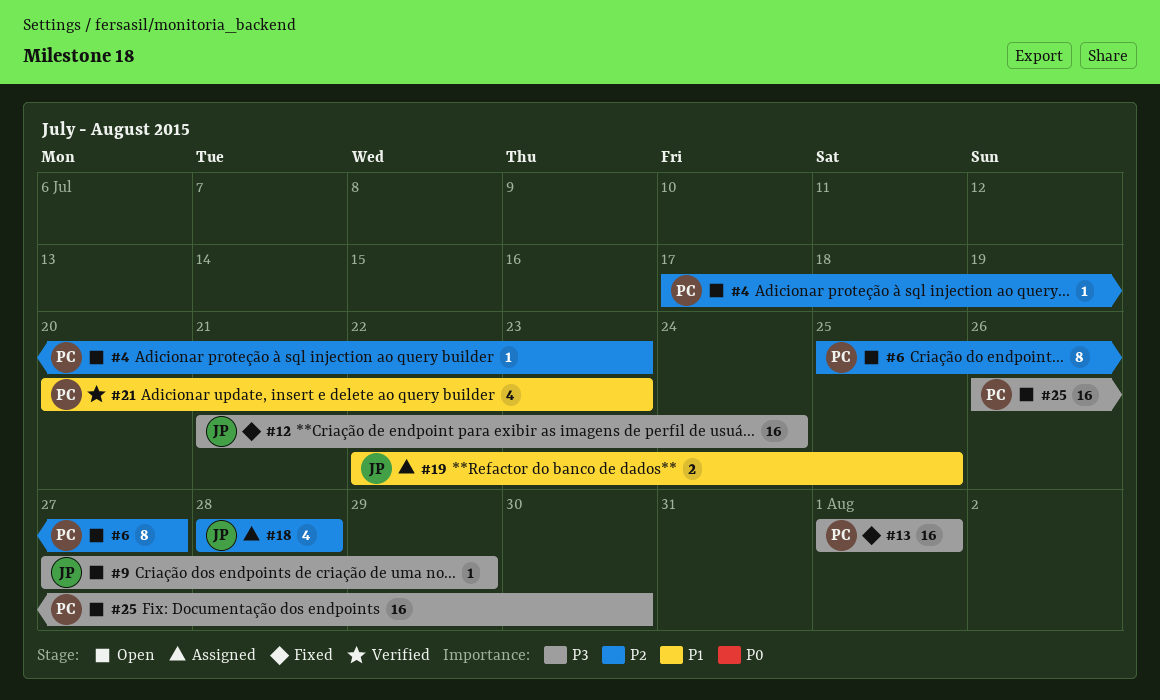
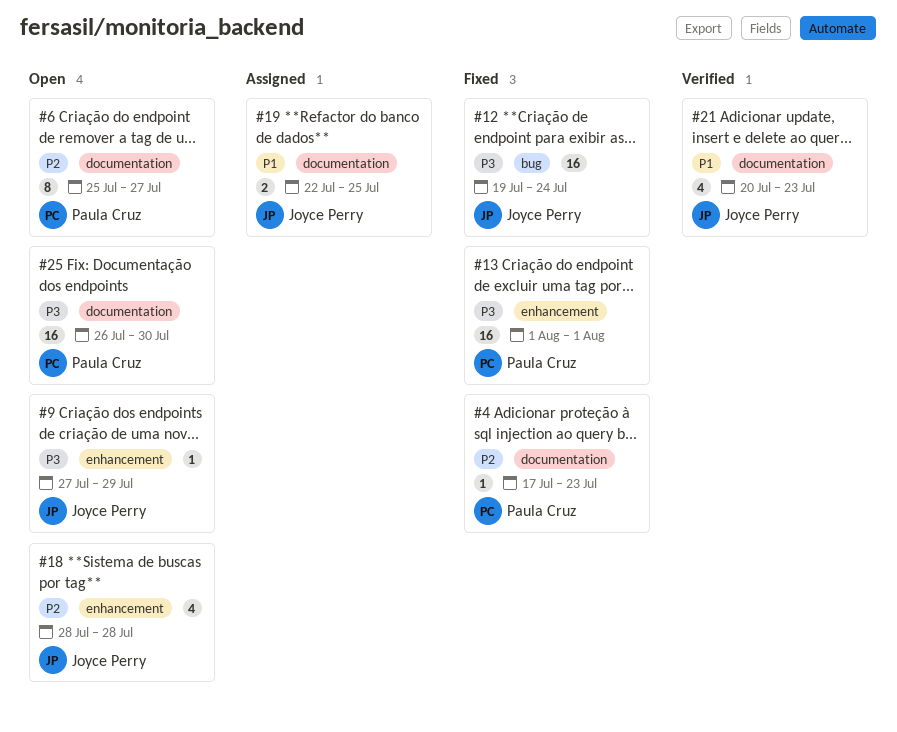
#4, status: Open -> Fixed
#12, start: Jul 21 -> Jul 19
#18, status: Assigned -> Open
#21, owner: Paula Cruz -> Joyce Perry

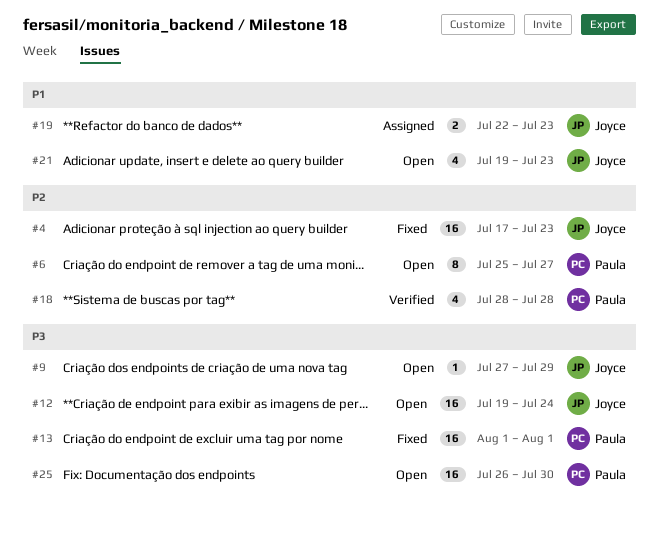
#4, owner: Paula Cruz -> Joyce Perry
#4, estimate: 1 -> 16
#12, status: Fixed -> Open
#18, status: Open -> Verified
#18, owner: Joyce Perry -> Paula Cruz
#19, due: Jul 25 -> Jul 23
#21, status: Verified -> Open
#21, start: Jul 20 -> Jul 19

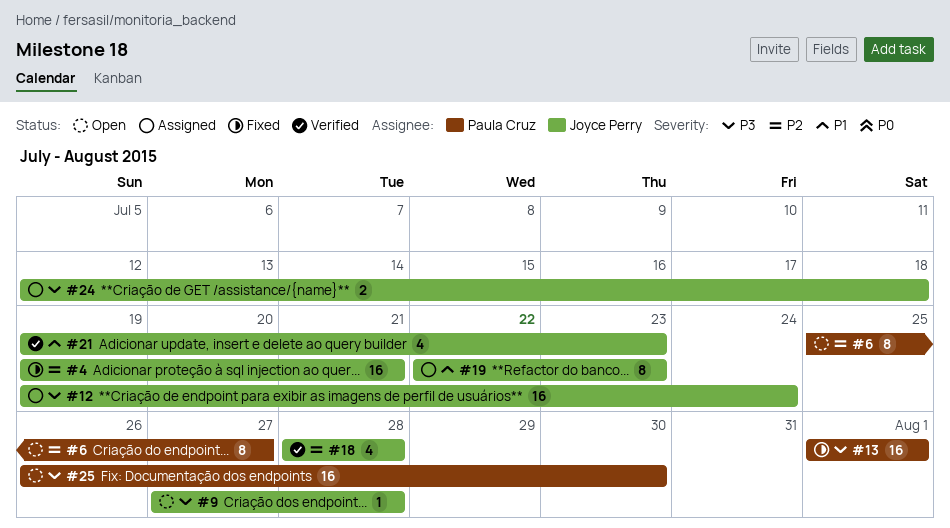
#4, start: Jul 17 -> Jul 19
#4, due: Jul 23 -> Jul 21
#9, due: Jul 29 -> Jul 28
#12, status: Open -> Assigned
#18, owner: Paula Cruz -> Joyce Perry
#19, estimate: 2 -> 8
#21, status: Open -> Verified
#24: none -> present

